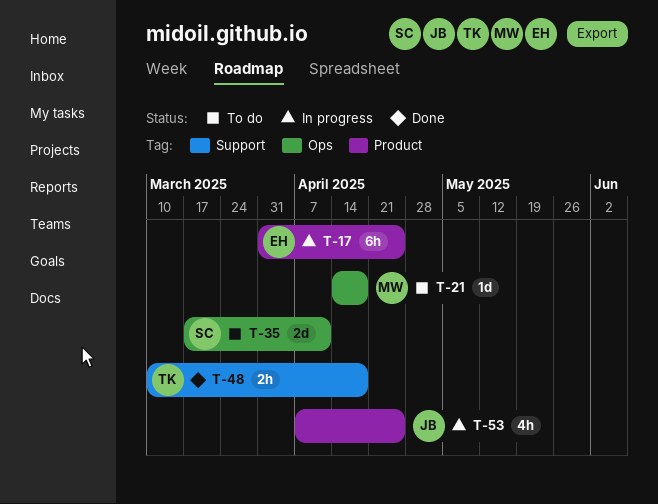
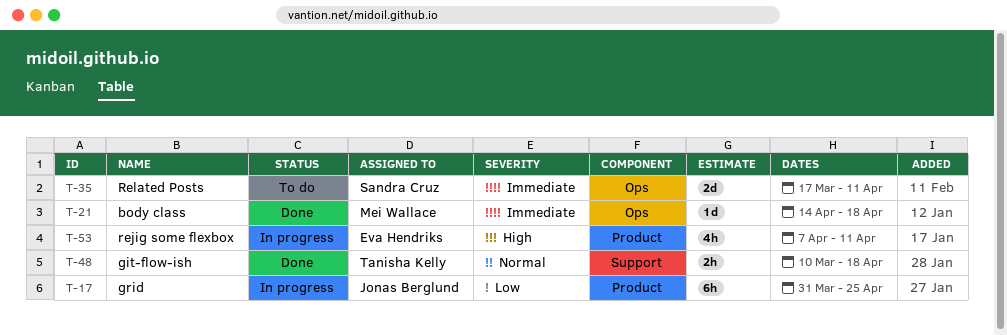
T-17, owner: Eva Hendriks -> Jonas Berglund
T-21, status: To do -> Done
T-53, owner: Jonas Berglund -> Eva Hendriks
T-53, due: Apr 25 -> Apr 11

